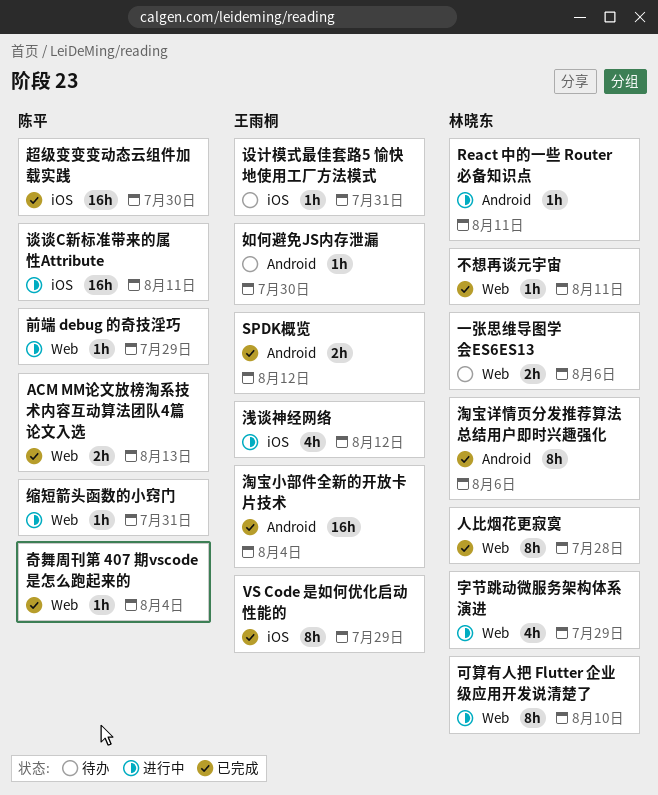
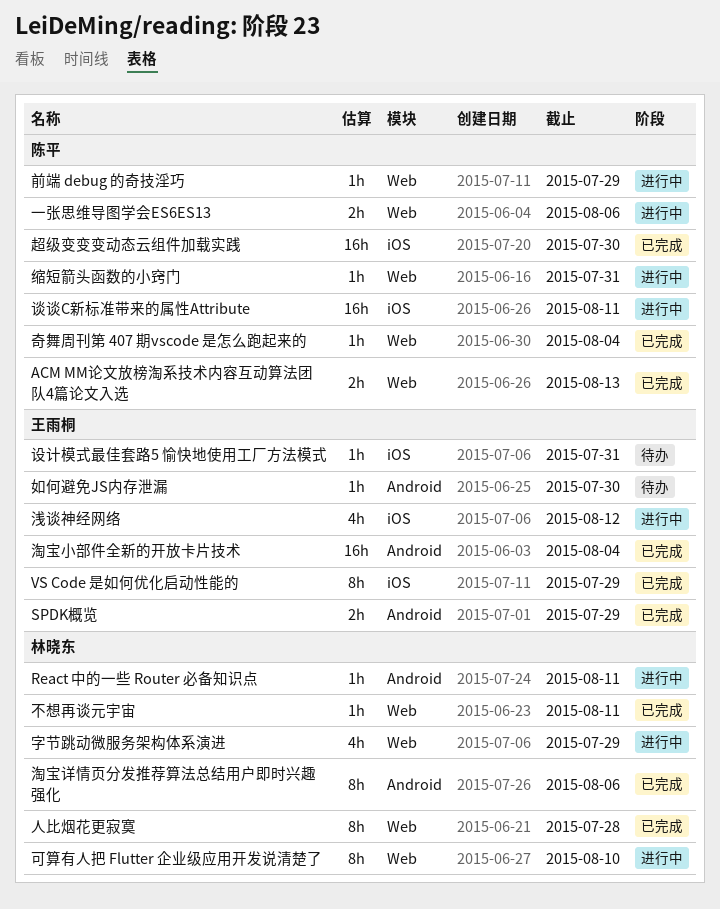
SPDK概览, due: Aug 12 -> Jul 29
一张思维导图学会ES6ES13, status: 待办 -> 进行中
一张思维导图学会ES6ES13, owner: 林晓东 -> 陈平

